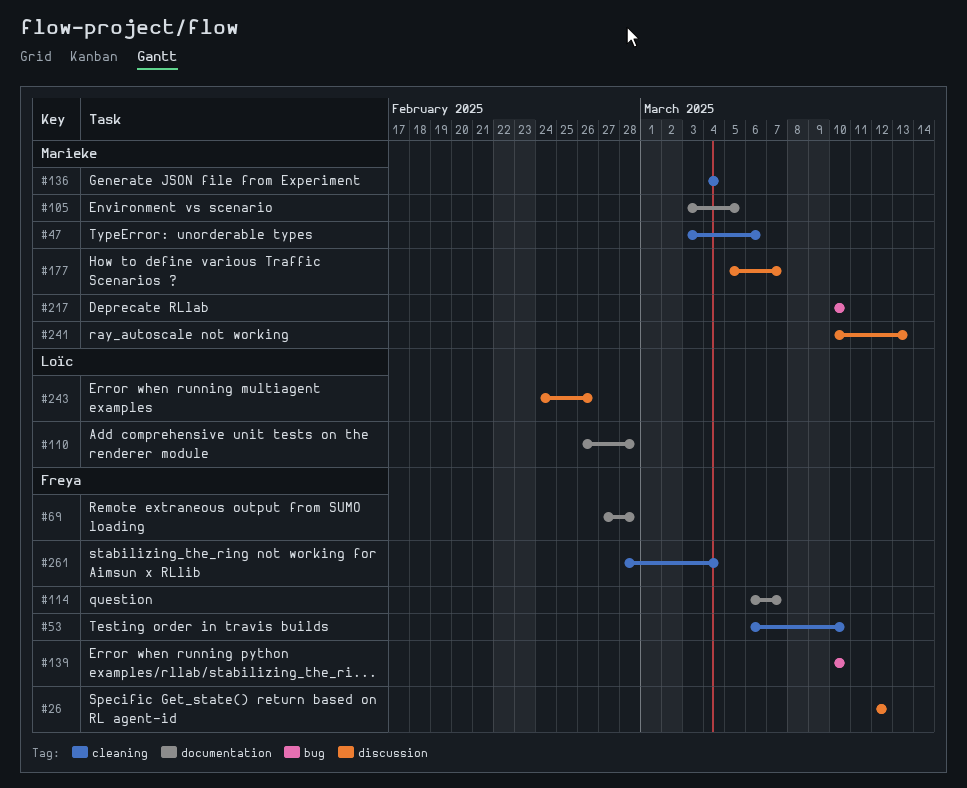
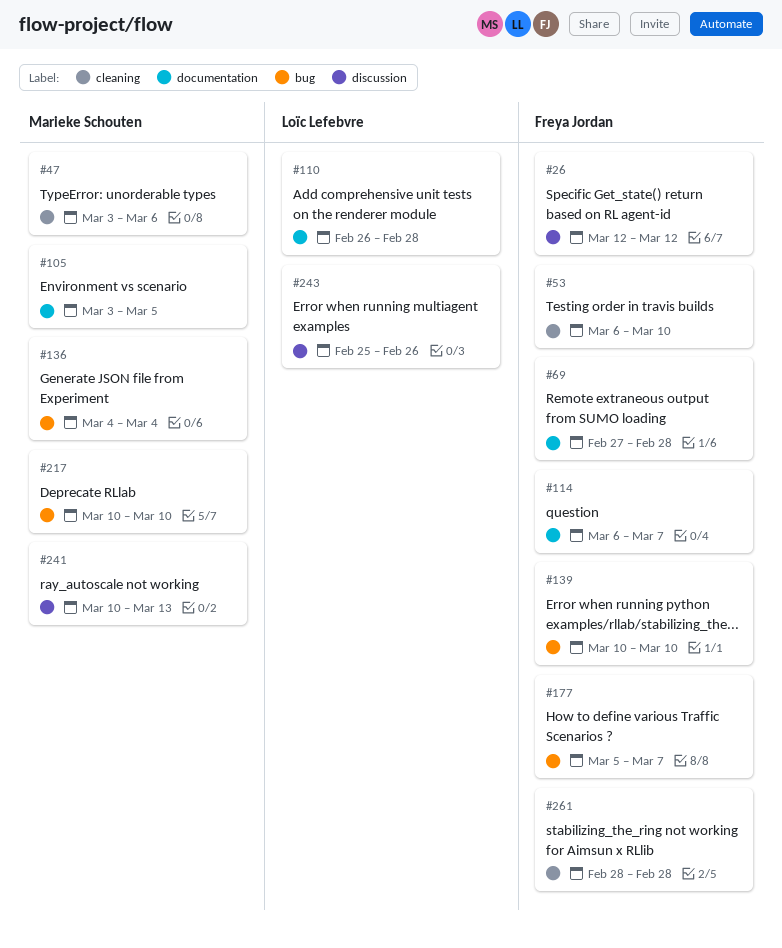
#136, label: cleaning -> bug
#177, owner: Marieke Schouten -> Freya Jordan
#177, label: discussion -> bug
#243, start: Feb 24 -> Feb 25
#261, due: Mar 4 -> Feb 28

